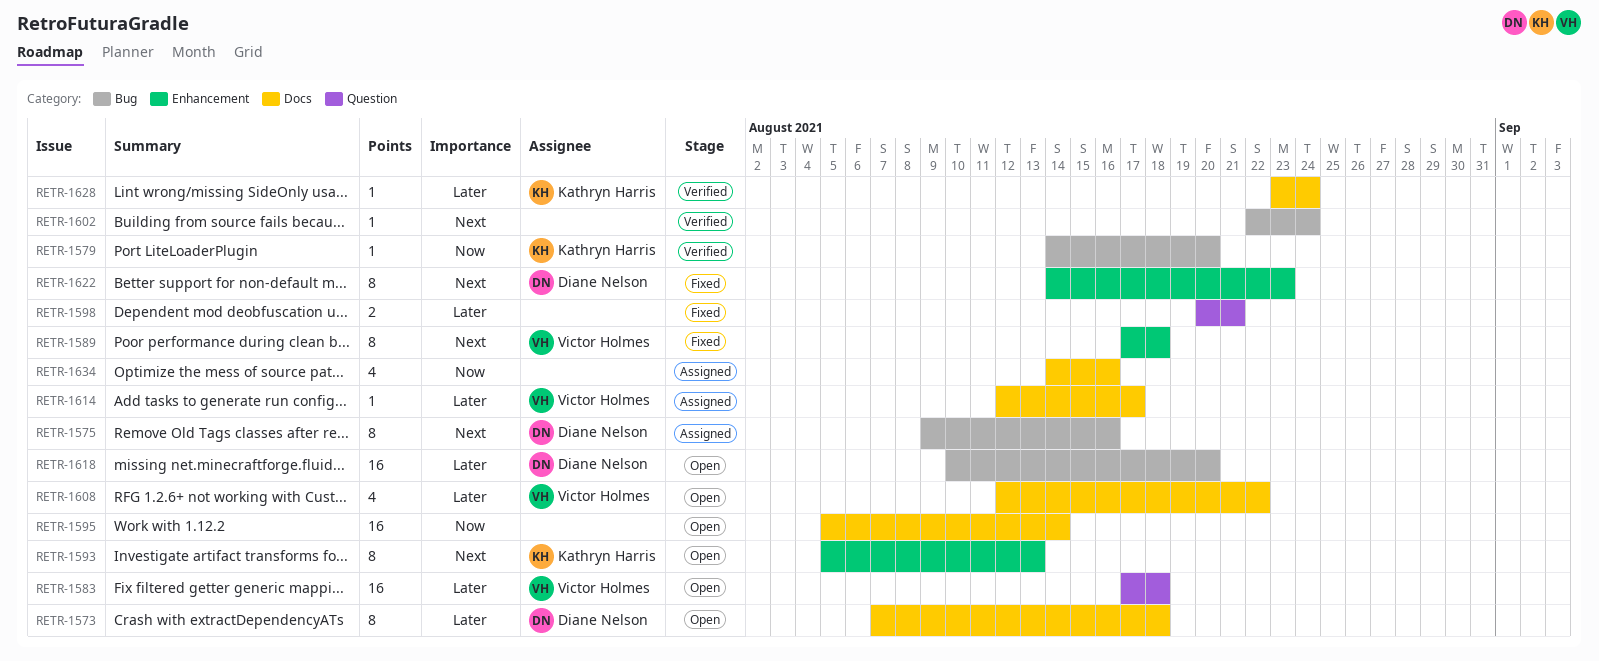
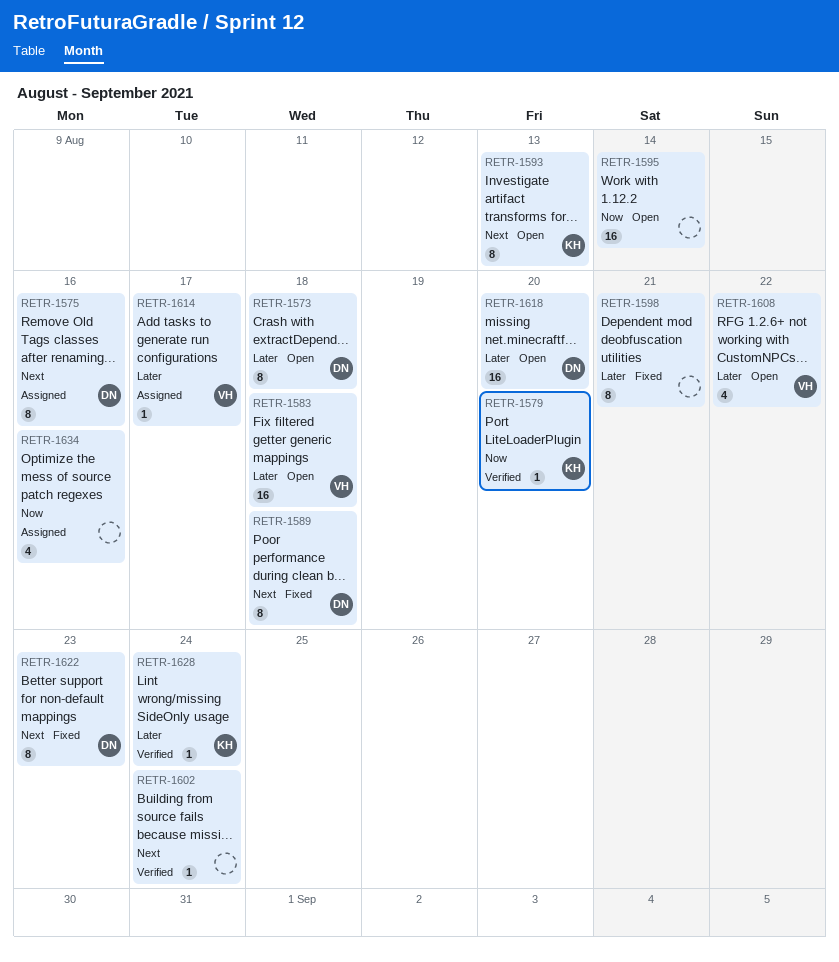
RETR-1589, owner: Victor Holmes -> Diane Nelson
RETR-1598, estimate: 2 -> 8

